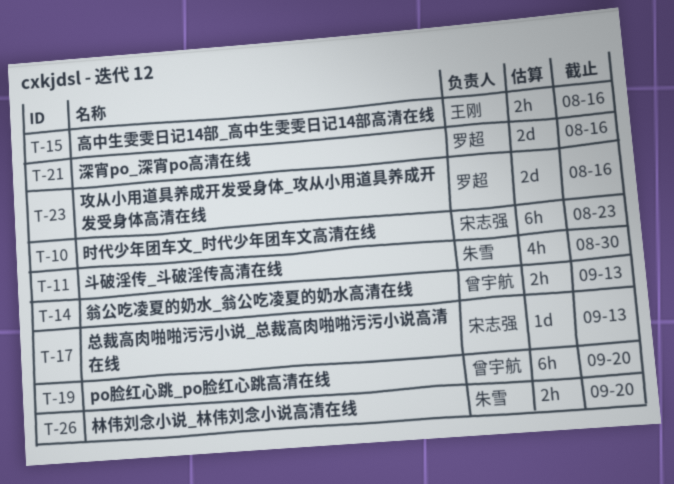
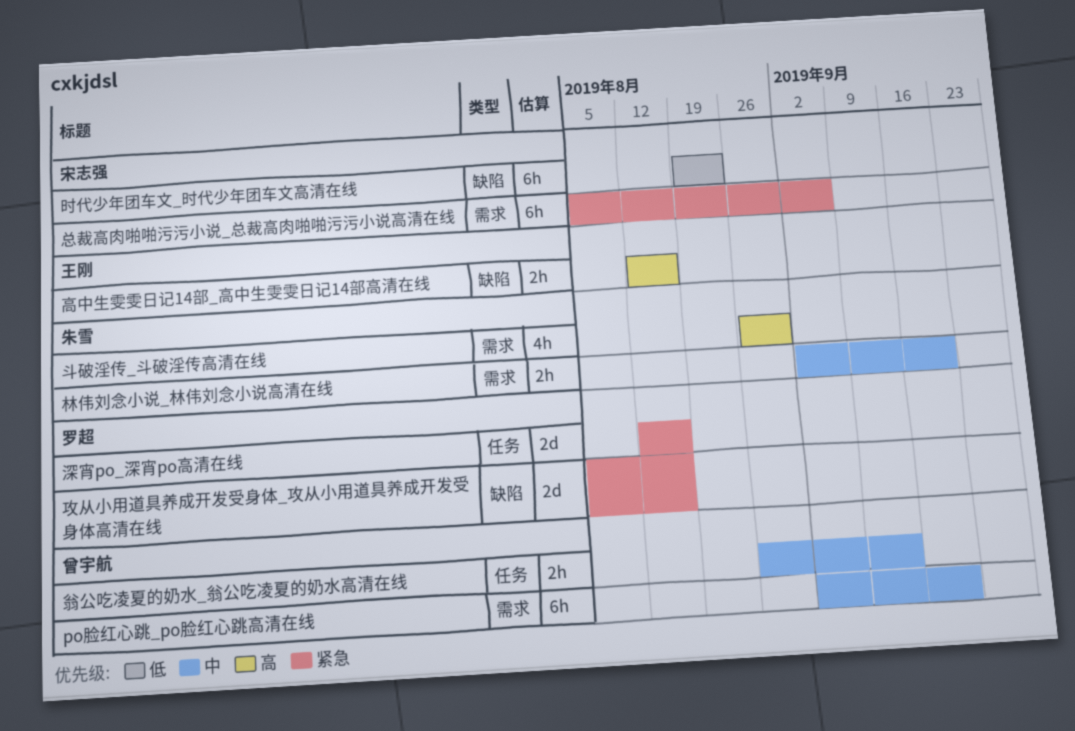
总裁高肉啪啪污污小说_总裁高肉啪啪污污小说高清在线, estimate: 1d -> 6h
总裁高肉啪啪污污小说_总裁高肉啪啪污污小说高清在线, due: Sep 13 -> Sep 6

